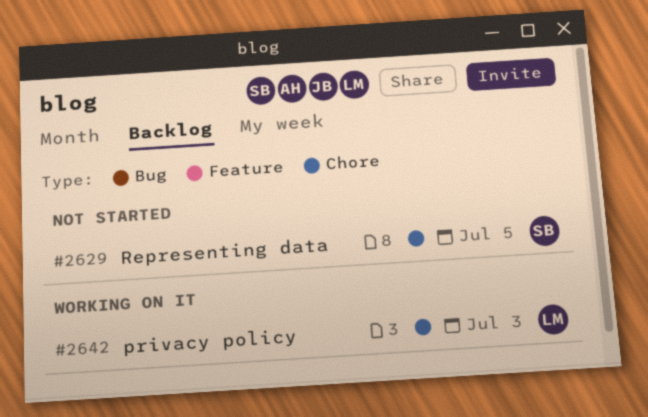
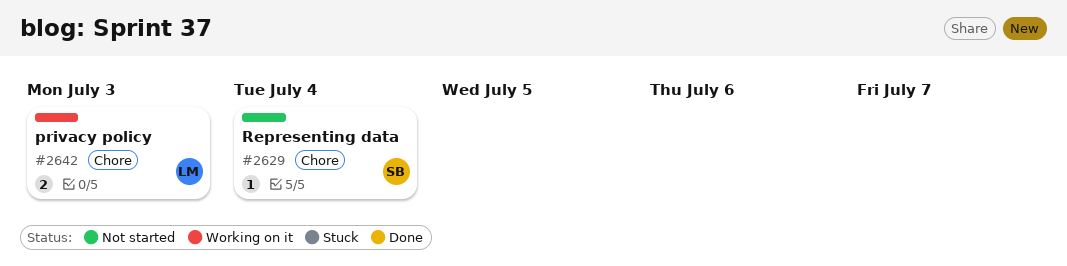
#2629, due: Jul 5 -> Jul 4

